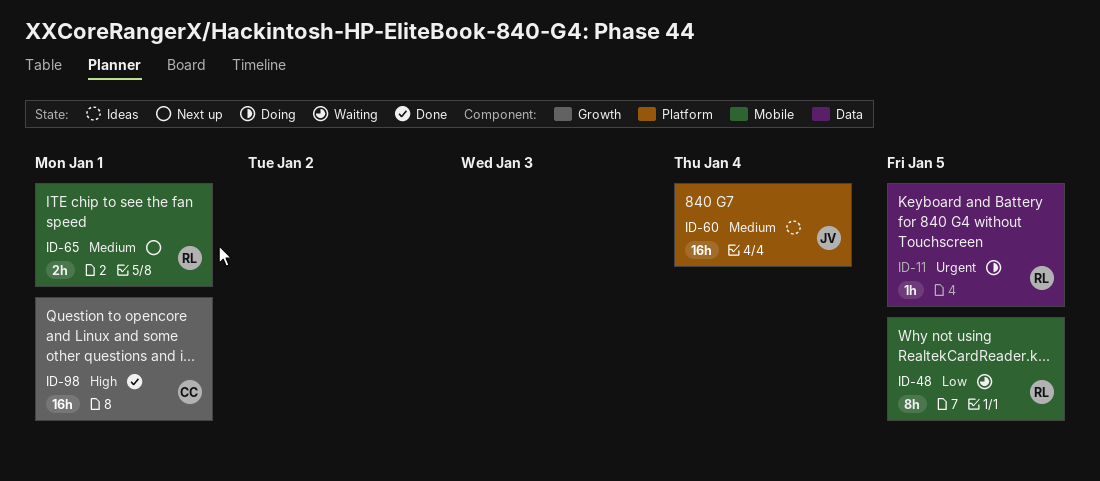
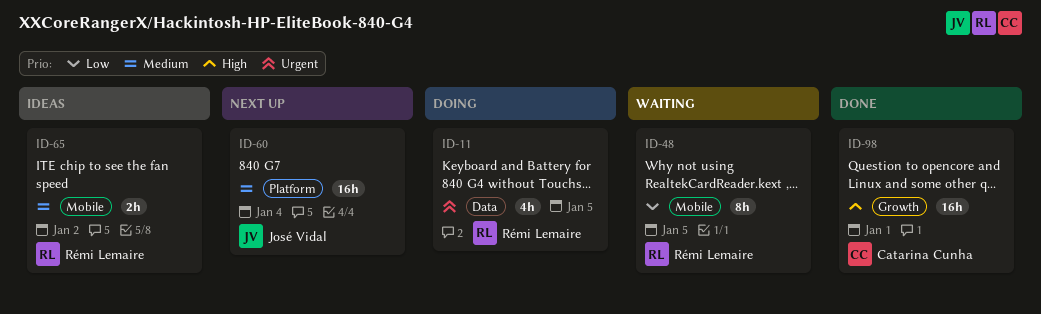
ID-11, estimate: 1h -> 4h
ID-60, status: Ideas -> Next up
ID-65, status: Next up -> Ideas
ID-65, due: Jan 1 -> Jan 2

